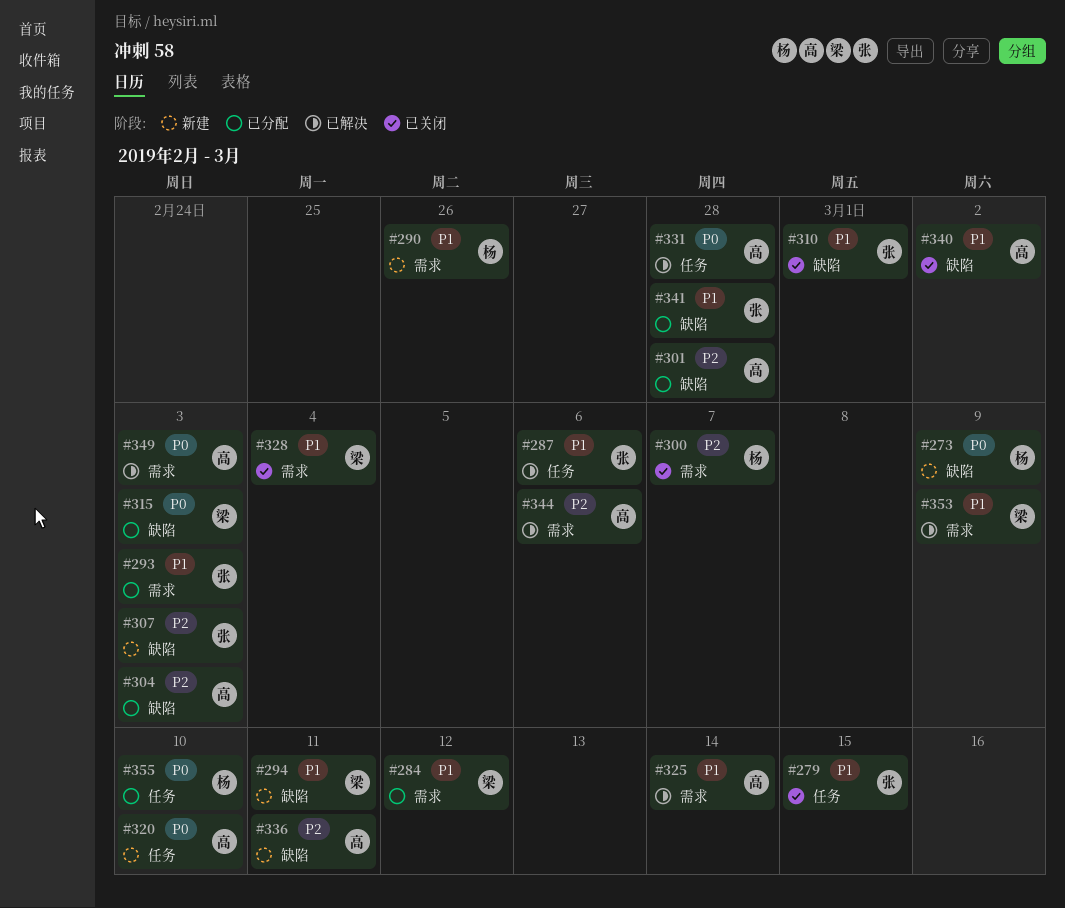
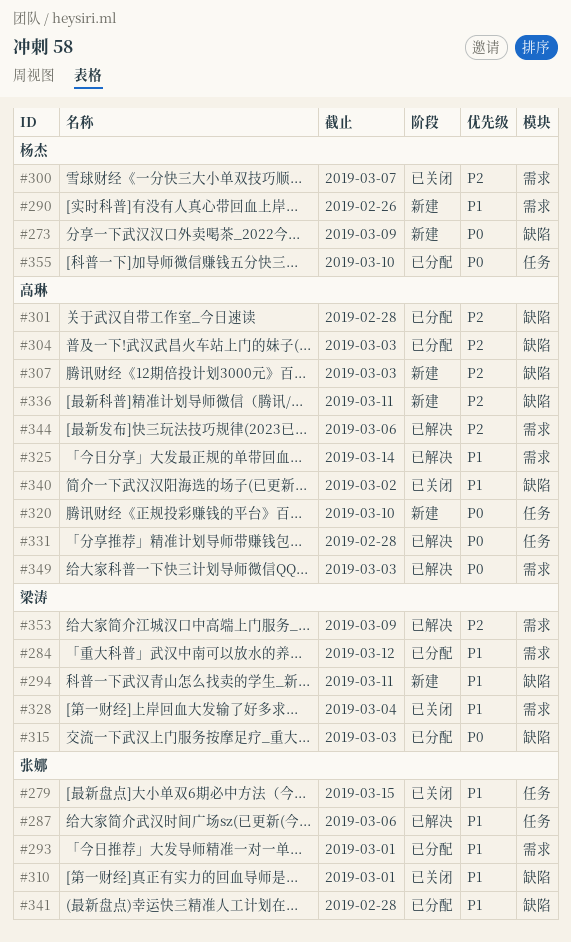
#293, due: Mar 3 -> Mar 1
#307, owner: 张娜 -> 高琳
#353, priority: P1 -> P2

